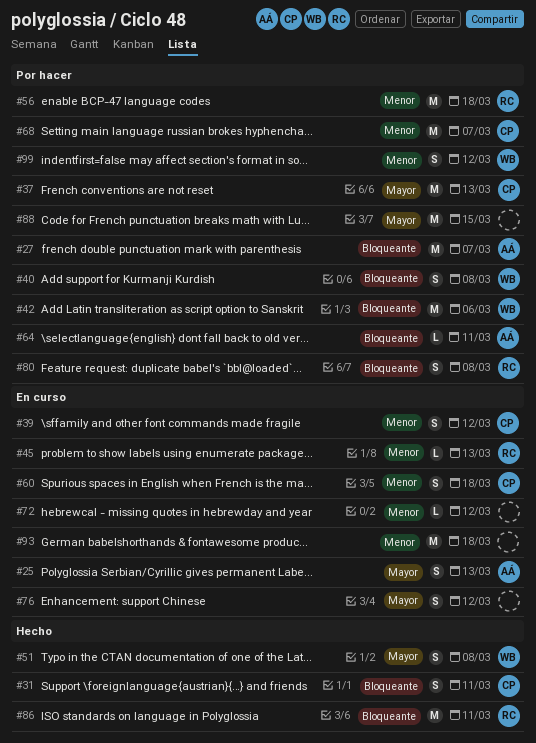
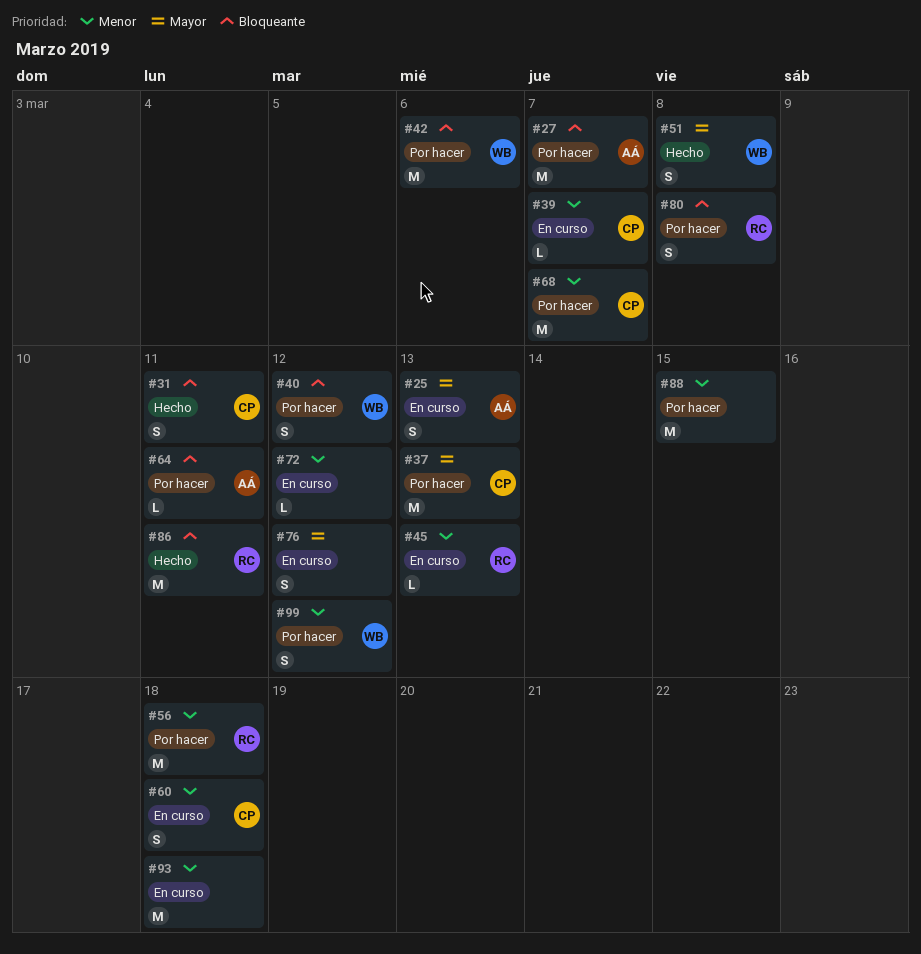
#39, estimate: S -> L
#39, due: Mar 12 -> Mar 7
#40, due: Mar 8 -> Mar 12
#88, priority: Mayor -> Menor

